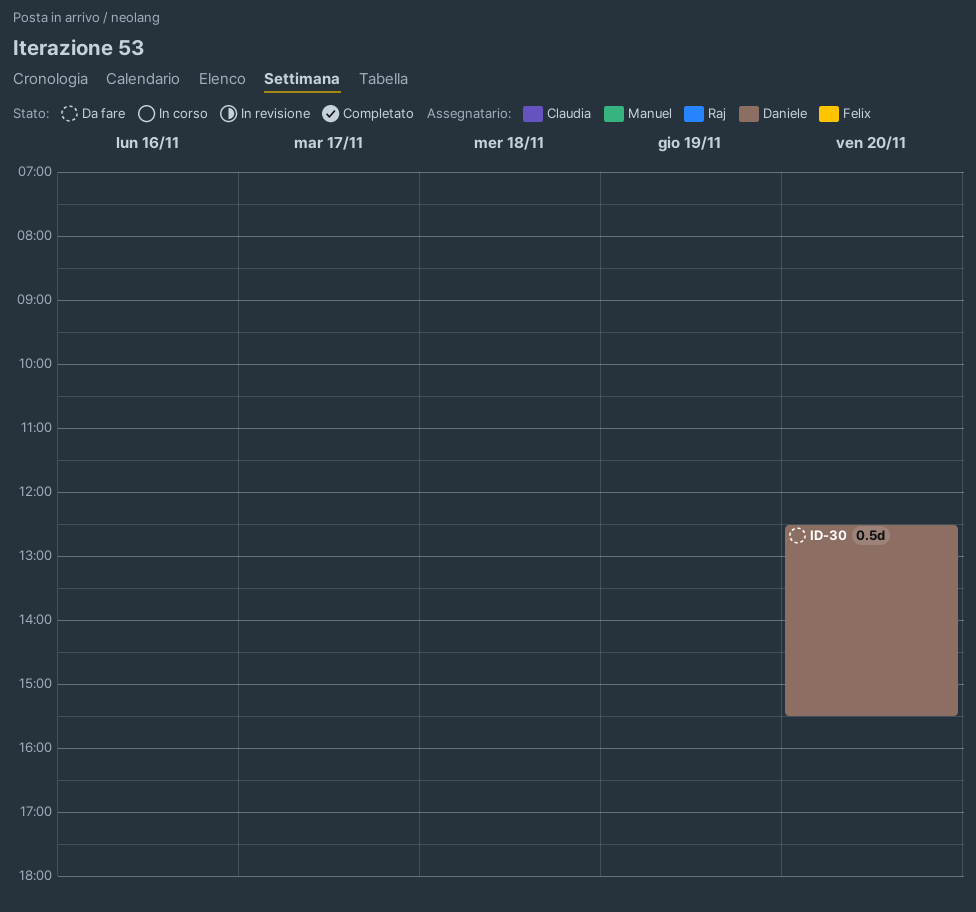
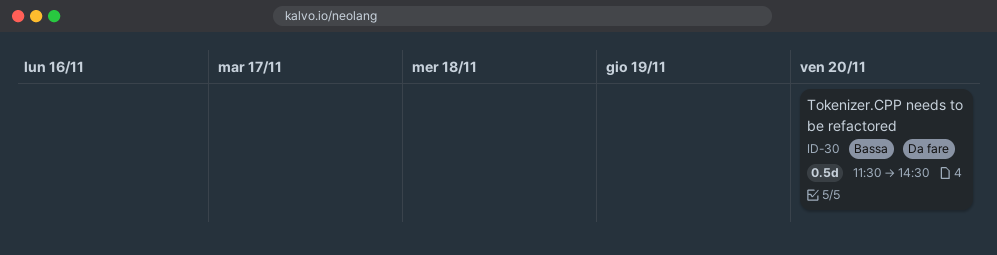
ID-30, begins: 12:30 -> 11:30
ID-30, ends: 15:30 -> 14:30

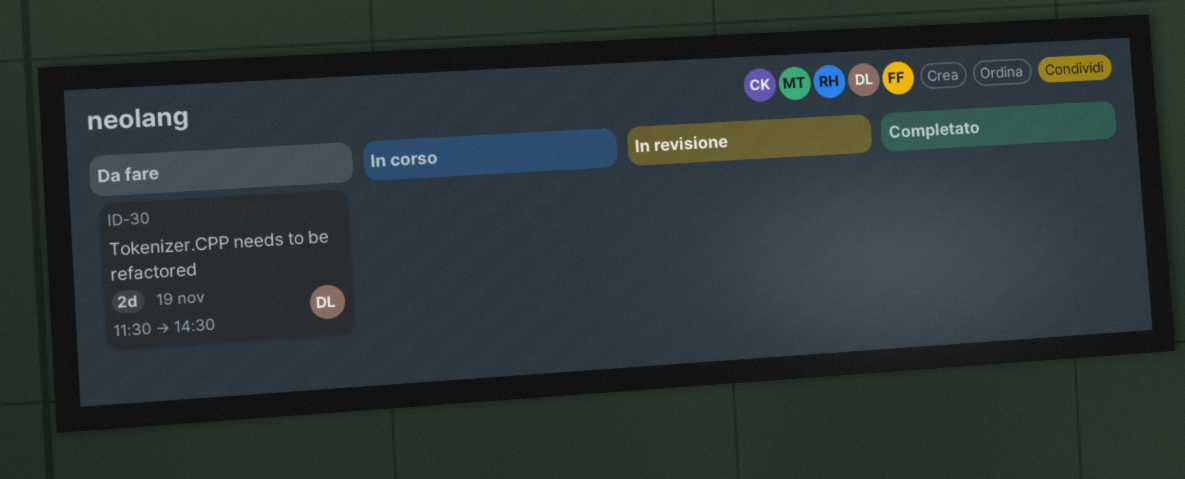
ID-30, estimate: 0.5d -> 2d
ID-30, day: Nov 20 -> Nov 19

